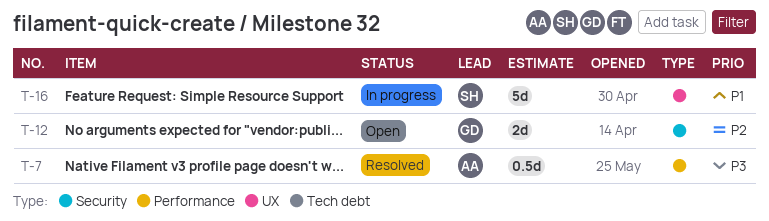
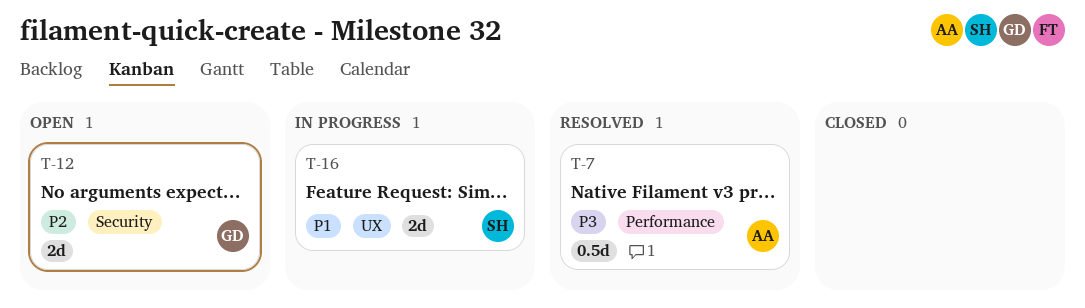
T-16, estimate: 5d -> 2d

